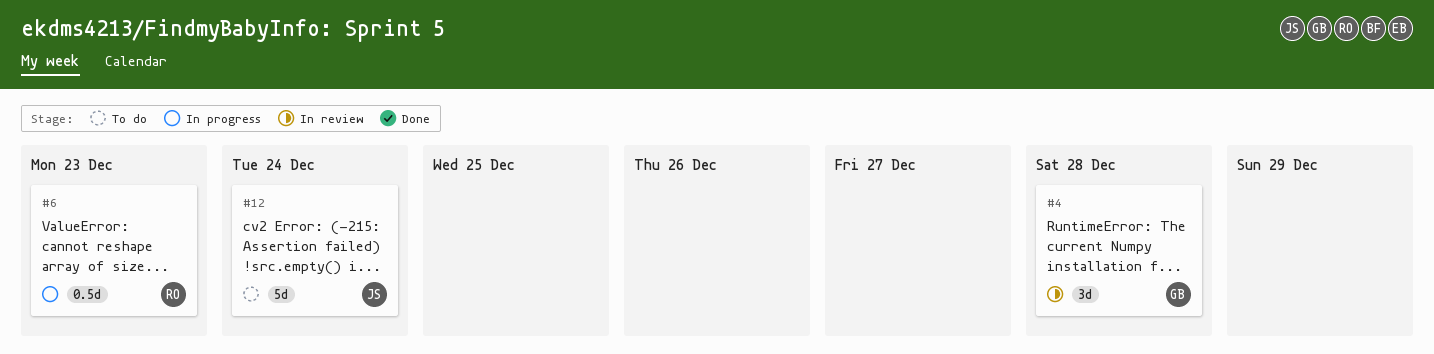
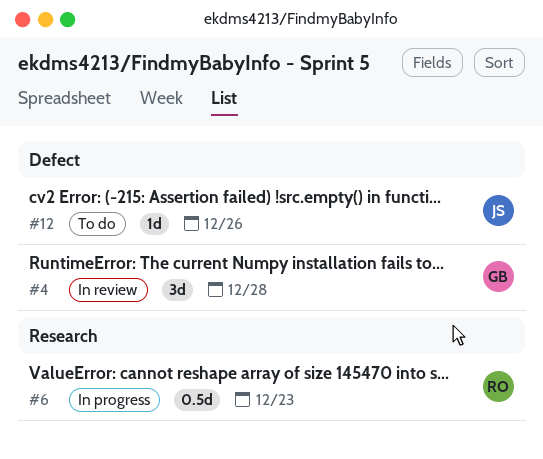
#12, estimate: 5d -> 1d
#12, due: Dec 24 -> Dec 26

